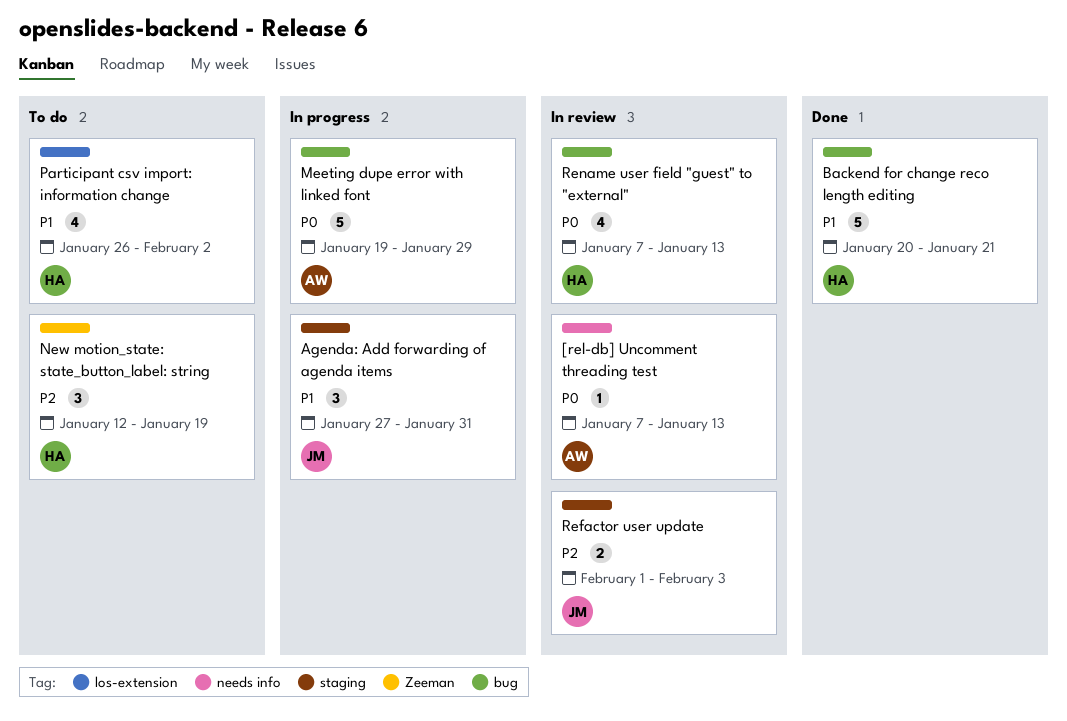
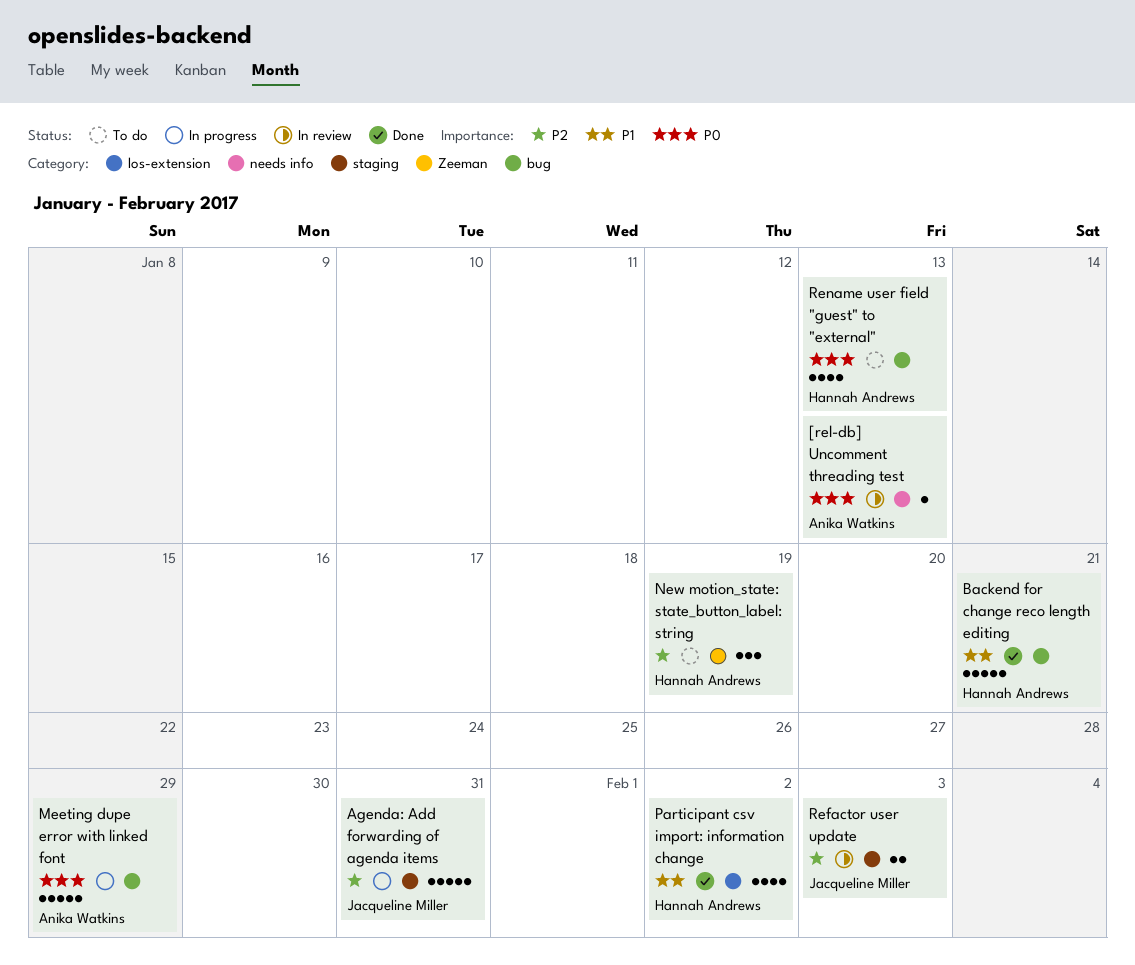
Agenda: Add forwarding of agenda items, priority: P1 -> P2
Agenda: Add forwarding of agenda items, estimate: 3 -> 5
Participant csv import: information change, status: To do -> Done
Rename user field "guest" to "external", status: In review -> To do

